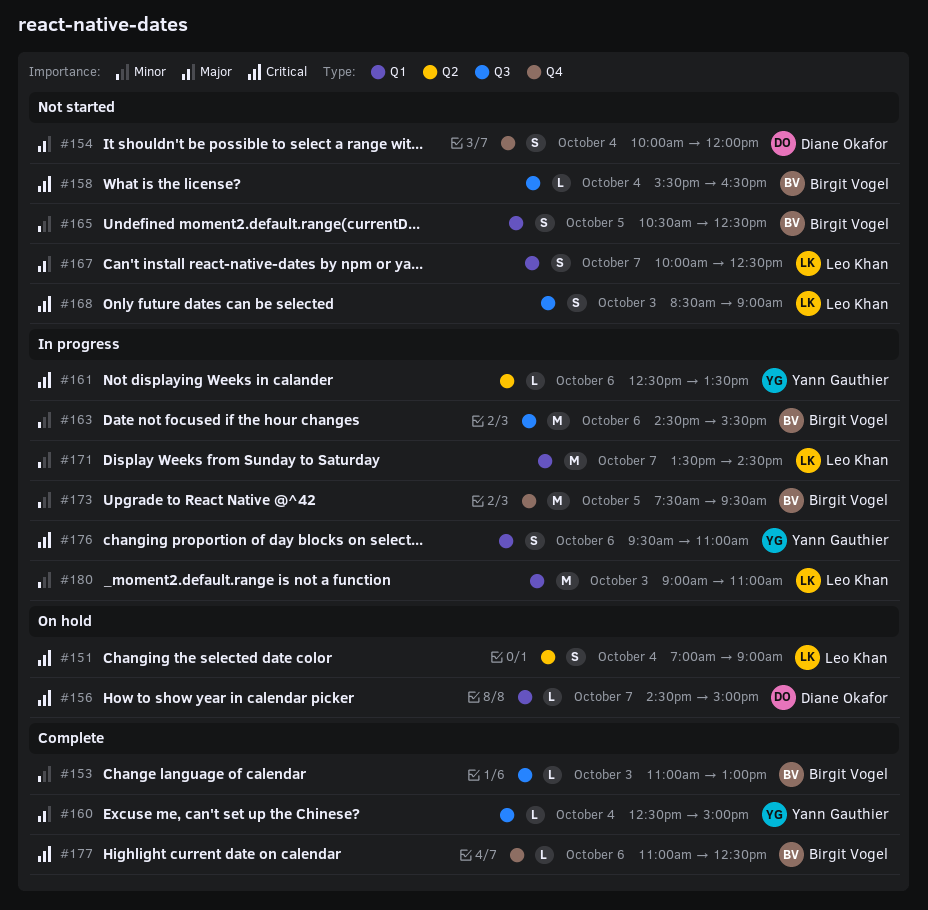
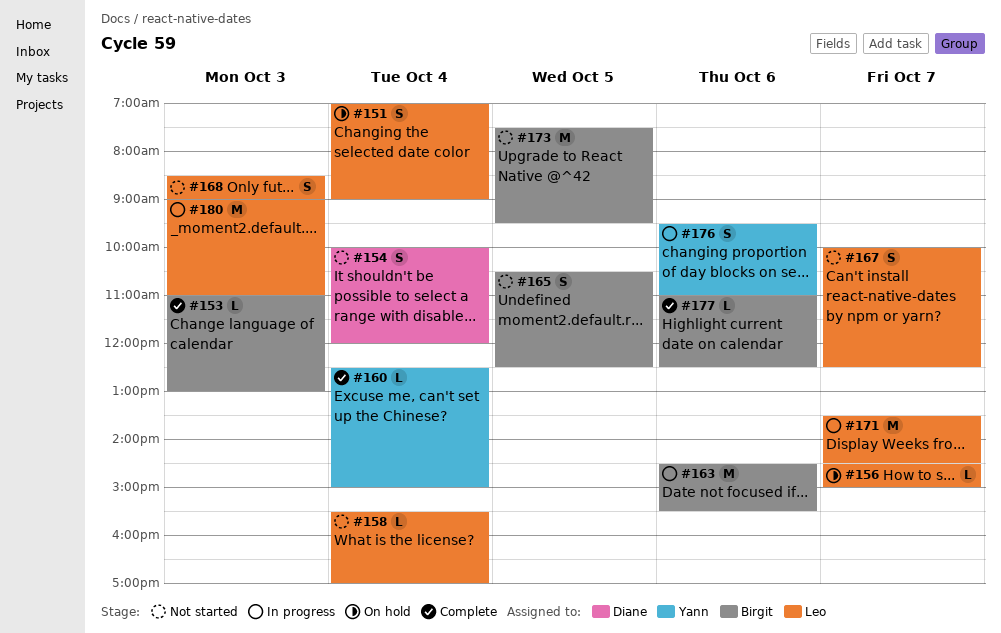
#156, owner: Diane Okafor -> Leo Khan
#158, owner: Birgit Vogel -> Leo Khan
#158, ends: 16:30 -> 17:00
#161: present -> none
#173, status: In progress -> Not started

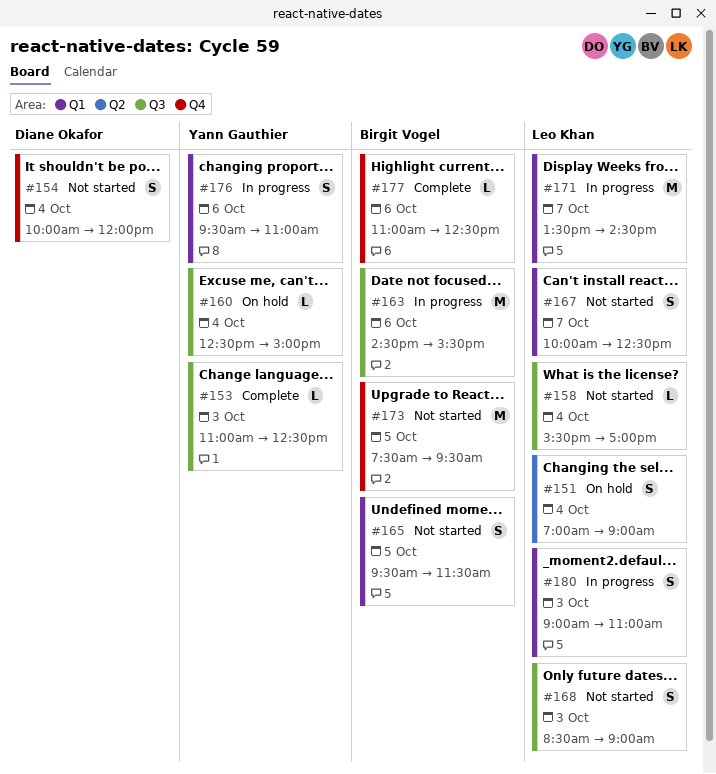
#153, owner: Birgit Vogel -> Yann Gauthier
#153, ends: 13:00 -> 12:30
#156: present -> none
#160, status: Complete -> On hold
#165, begins: 10:30 -> 09:30
#165, ends: 12:30 -> 11:30
#180, estimate: M -> S

